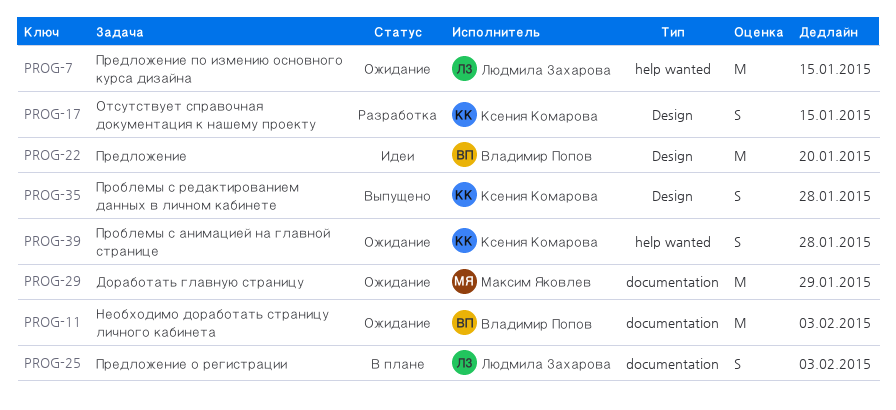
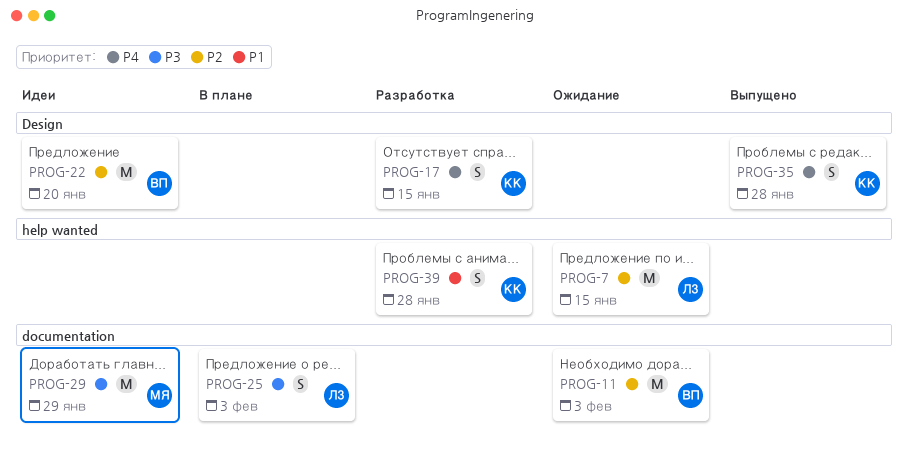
PROG-29, status: Ожидание -> Идеи
PROG-39, status: Ожидание -> Разработка

